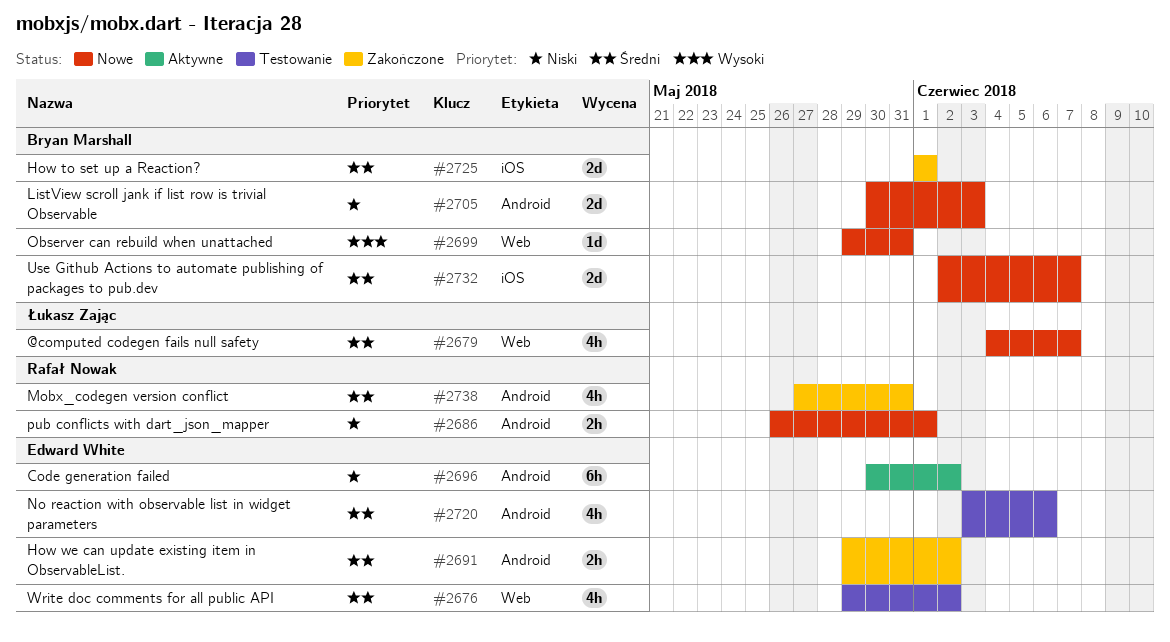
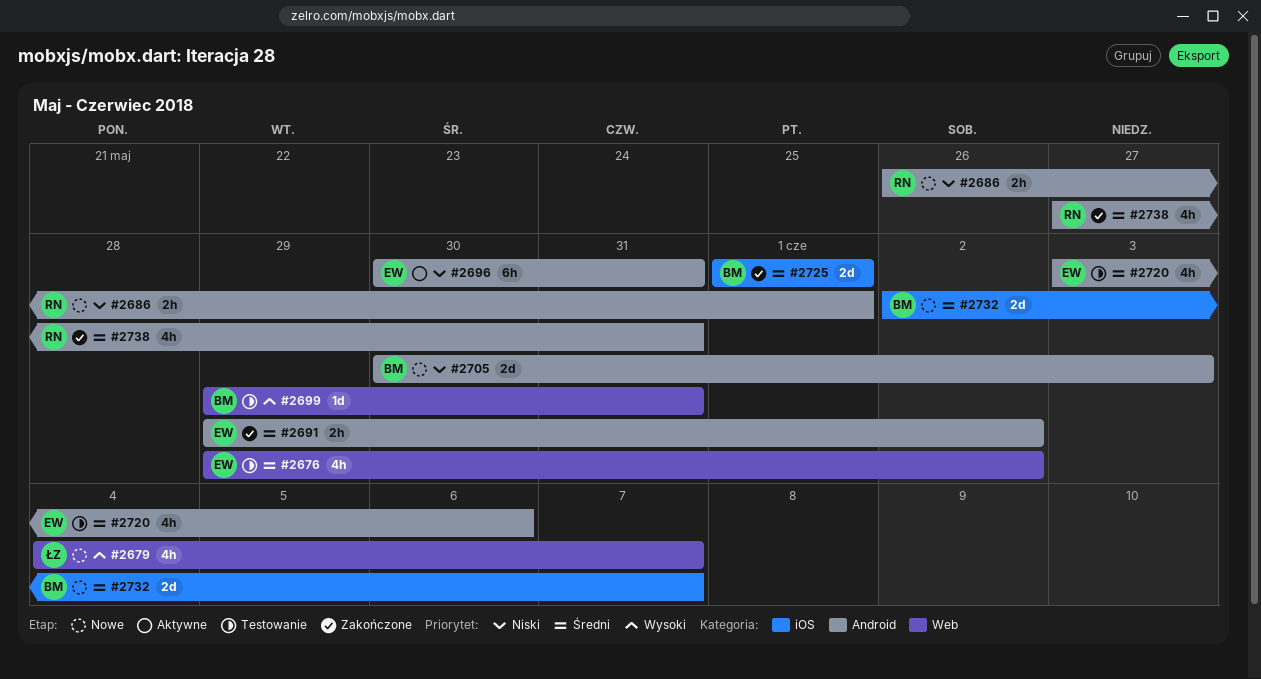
#2679, priority: Średni -> Wysoki
#2696, due: Jun 2 -> May 31
#2699, status: Nowe -> Testowanie

